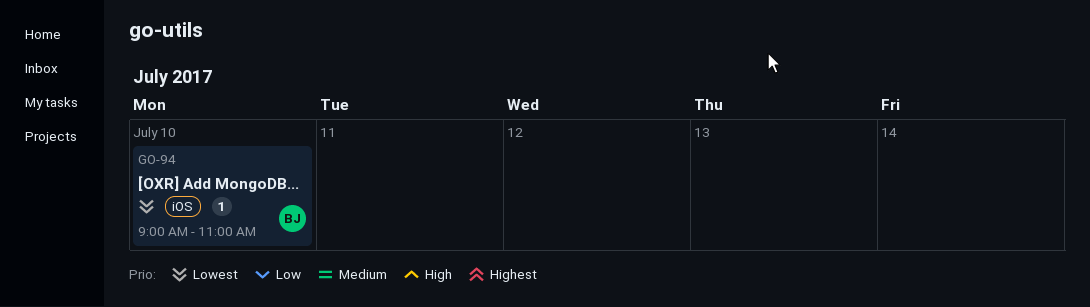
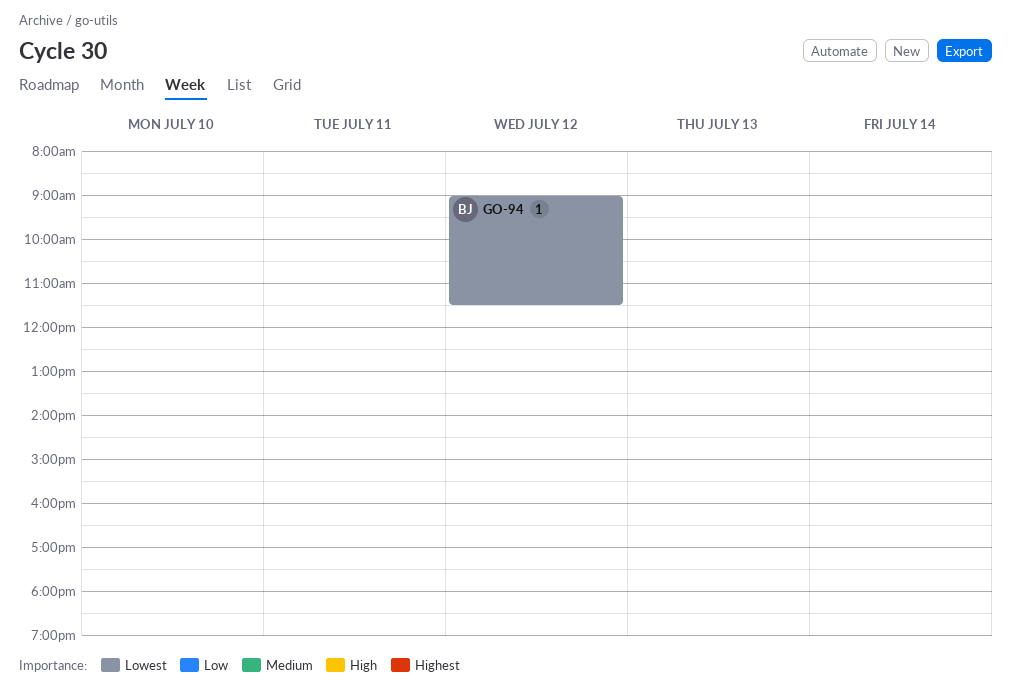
GO-94, day: Jul 10 -> Jul 12
GO-94, ends: 11:00 -> 11:30

